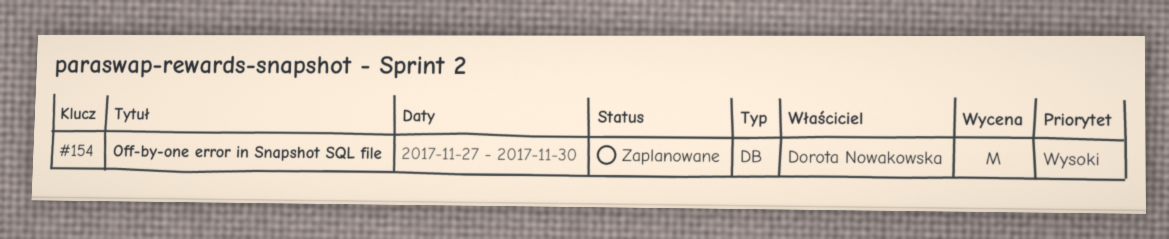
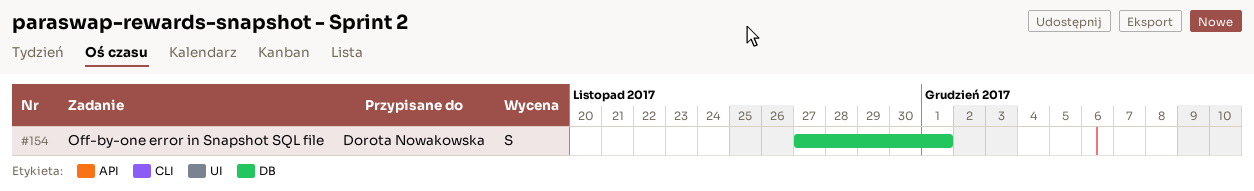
#154, estimate: M -> S
#154, due: Nov 30 -> Dec 1

